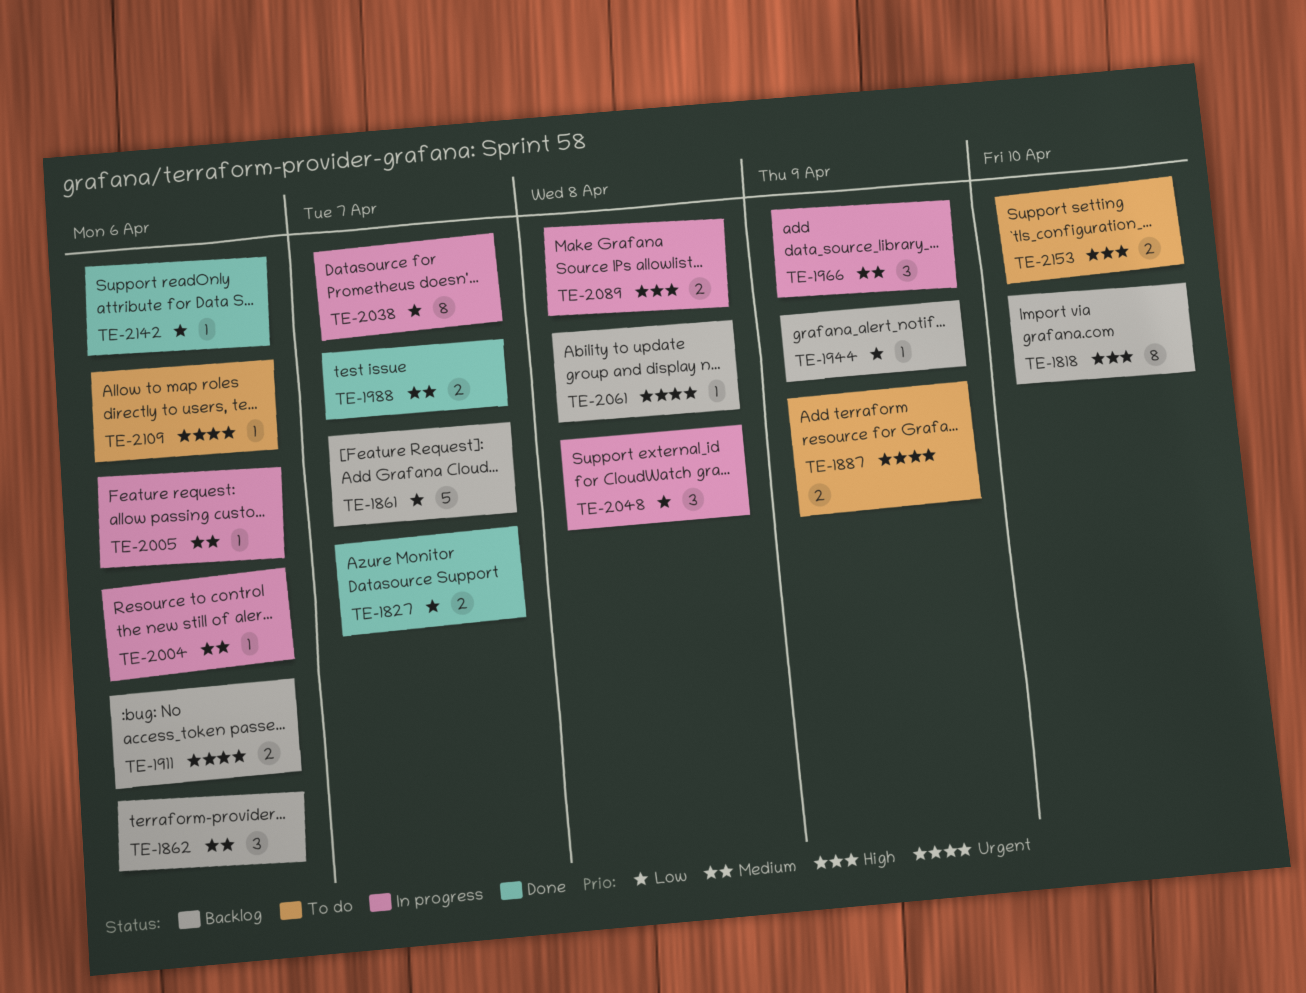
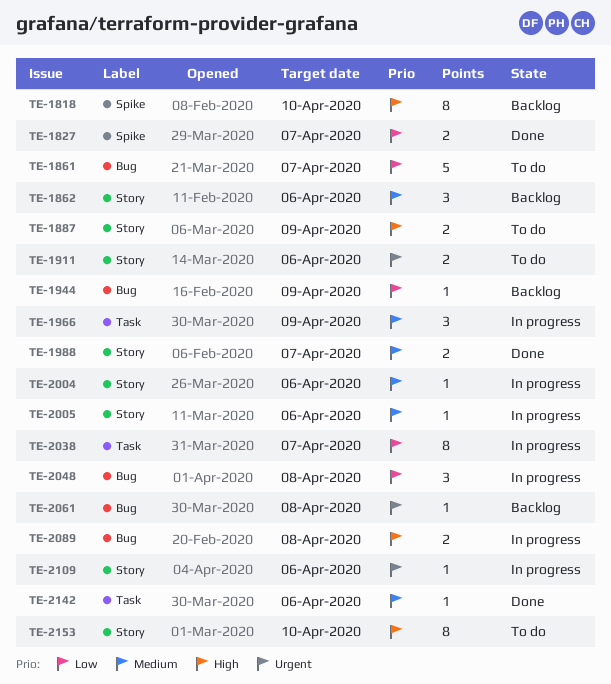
TE-1861, status: Backlog -> To do
TE-1887, priority: Urgent -> High
TE-1911, status: Backlog -> To do
TE-2109, status: To do -> In progress
TE-2142, priority: Low -> Medium
TE-2153, estimate: 2 -> 8

